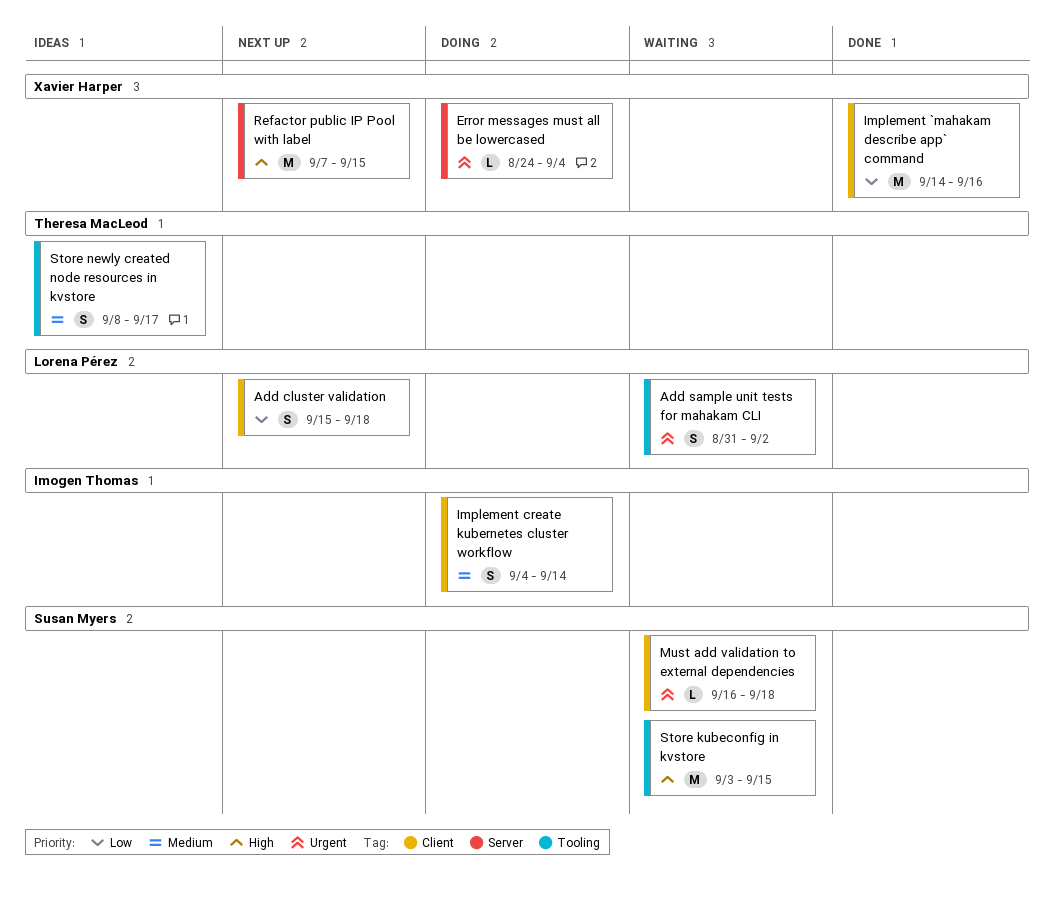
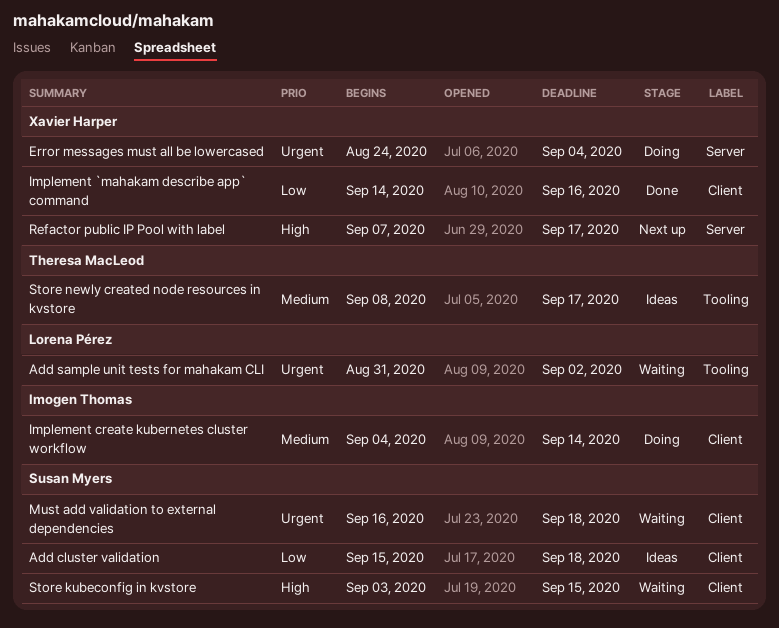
Add cluster validation, status: Next up -> Ideas
Add cluster validation, owner: Lorena Pérez -> Susan Myers
Refactor public IP Pool with label, due: Sep 15 -> Sep 17
Store kubeconfig in kvstore, label: Tooling -> Client

